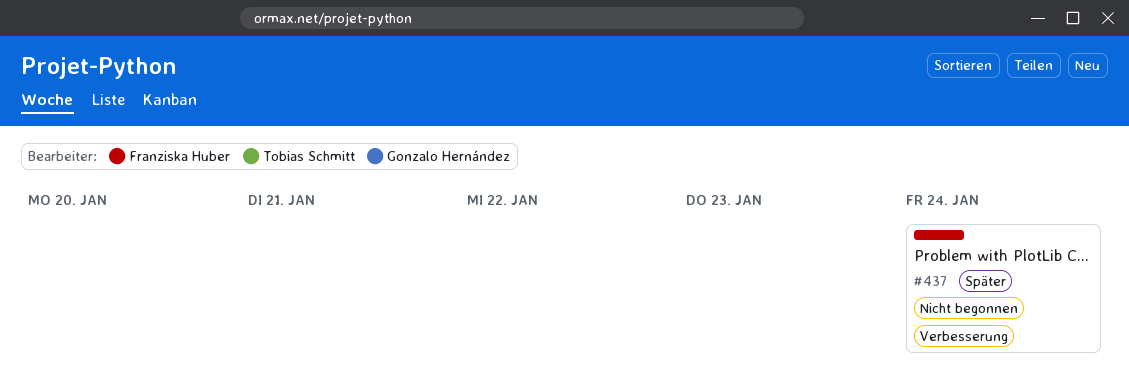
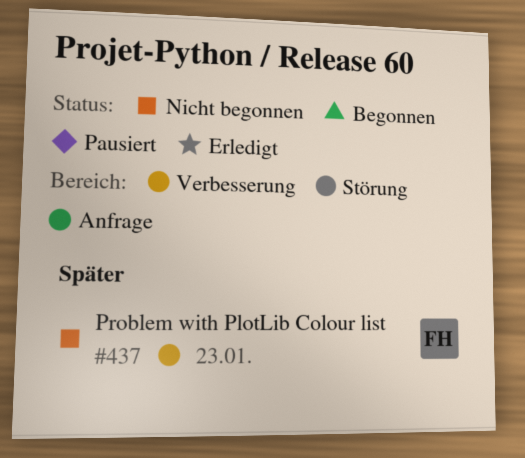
#437, due: Jan 24 -> Jan 23

